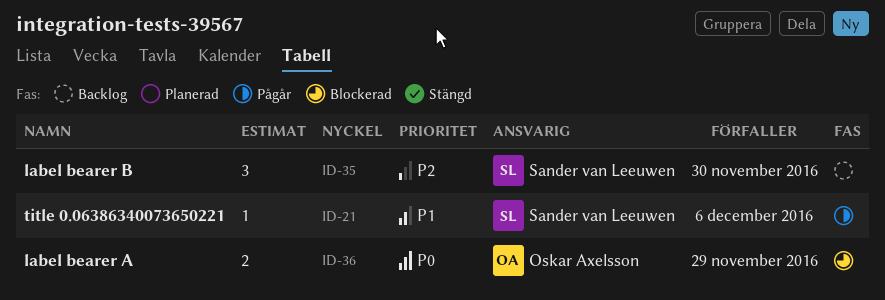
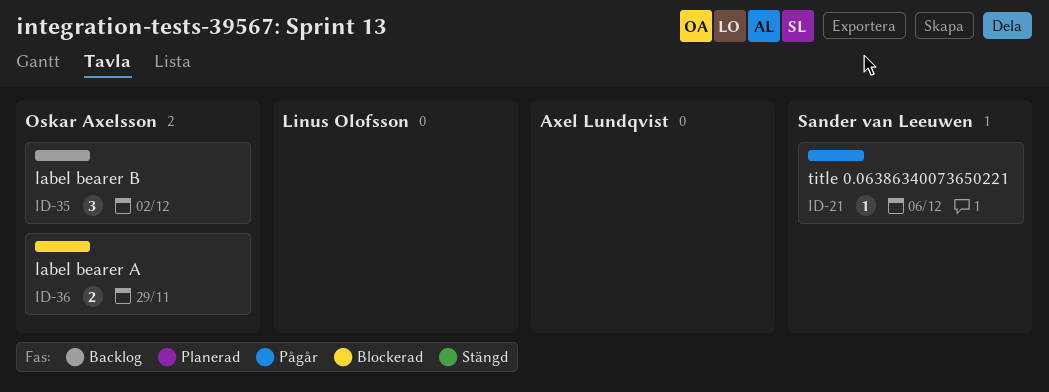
ID-35, owner: Sander van Leeuwen -> Oskar Axelsson
ID-35, due: Nov 30 -> Dec 2

